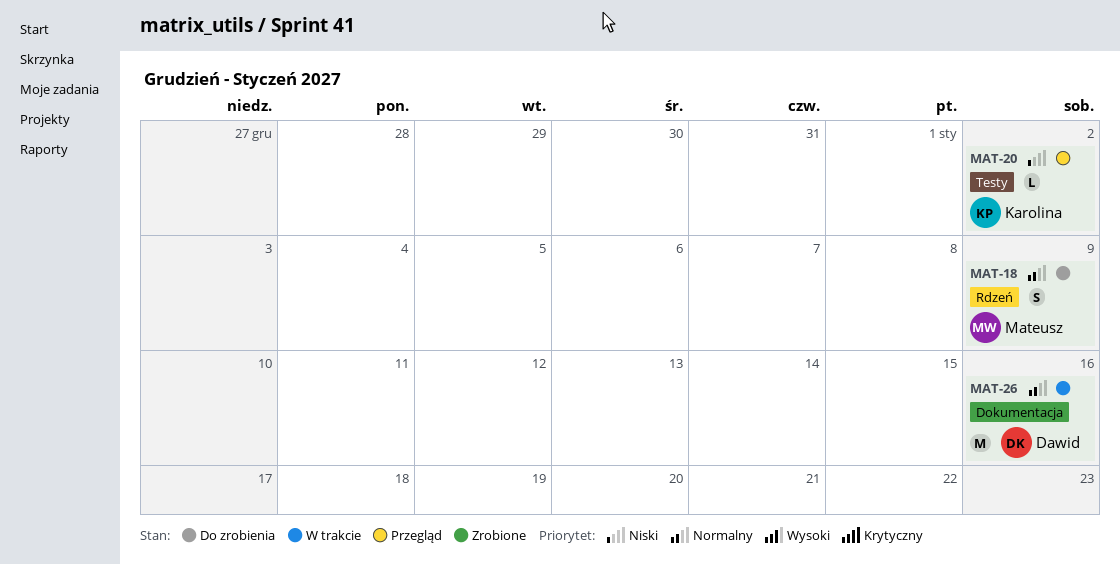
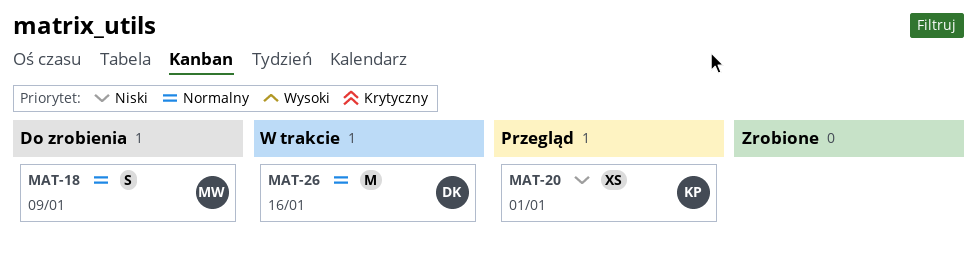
MAT-20, estimate: L -> XS
MAT-20, due: Jan 2 -> Jan 1

